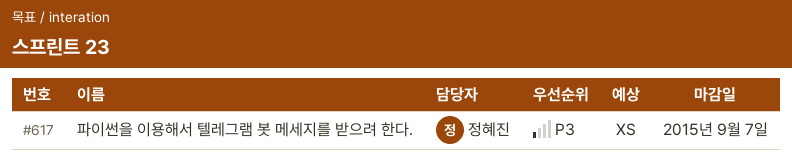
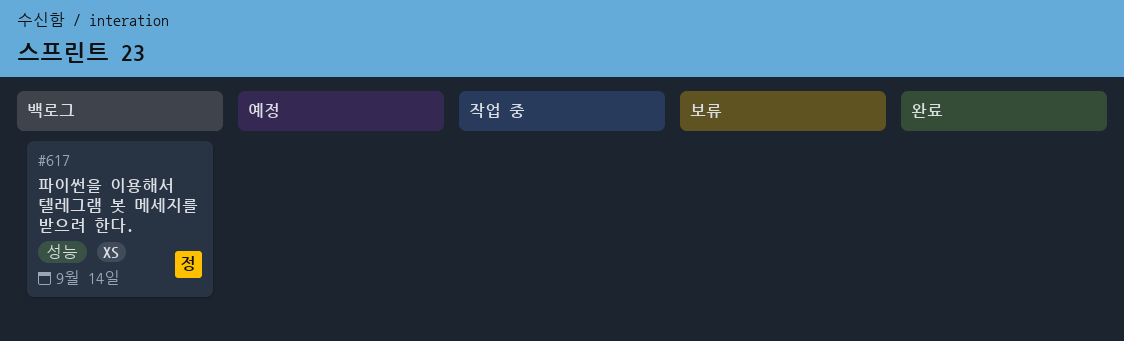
#617, due: Sep 7 -> Sep 14

